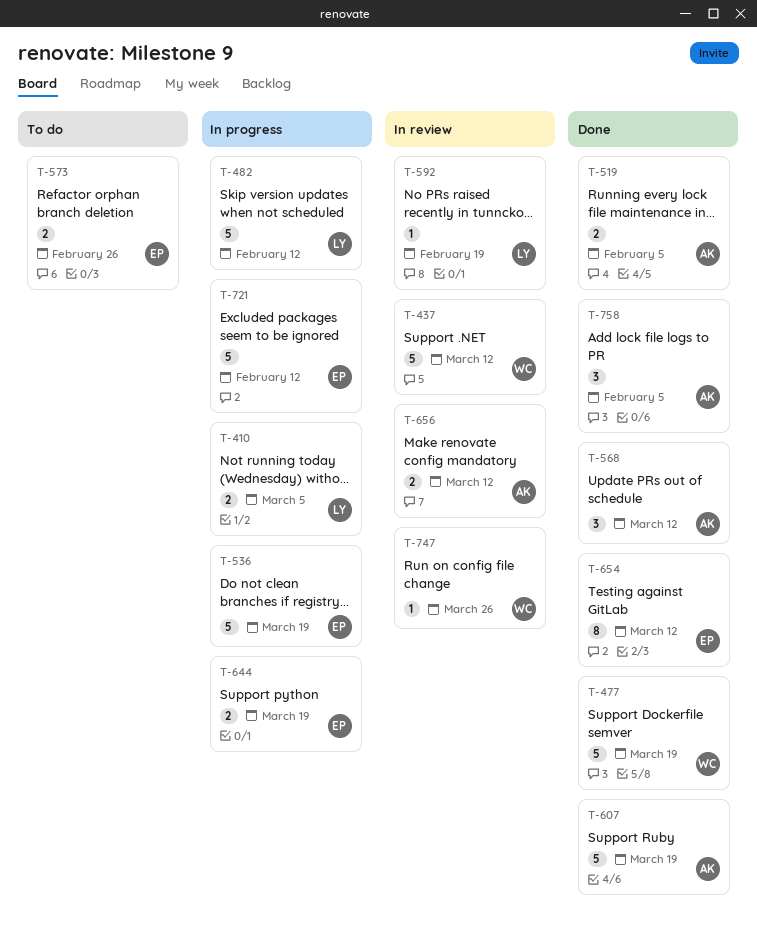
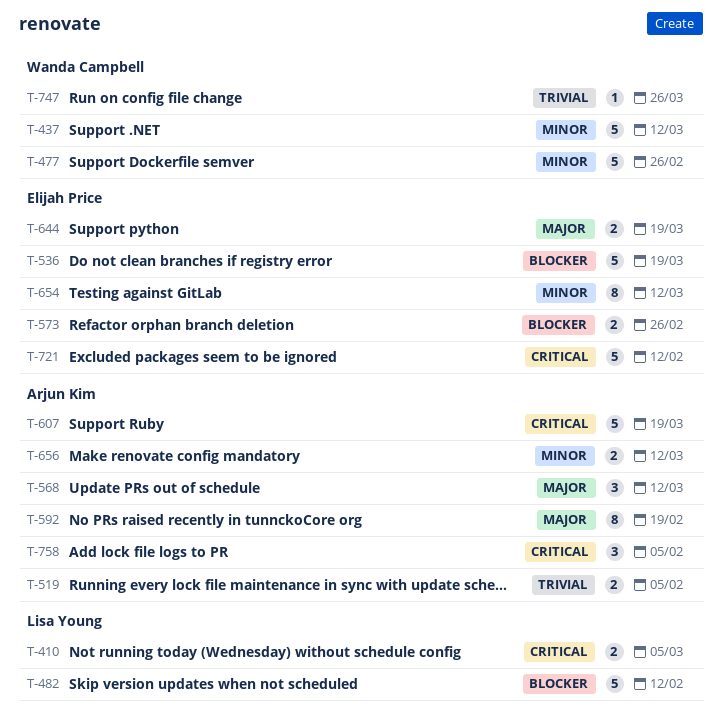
T-477, due: Mar 19 -> Feb 26
T-592, owner: Lisa Young -> Arjun Kim
T-592, estimate: 1 -> 8

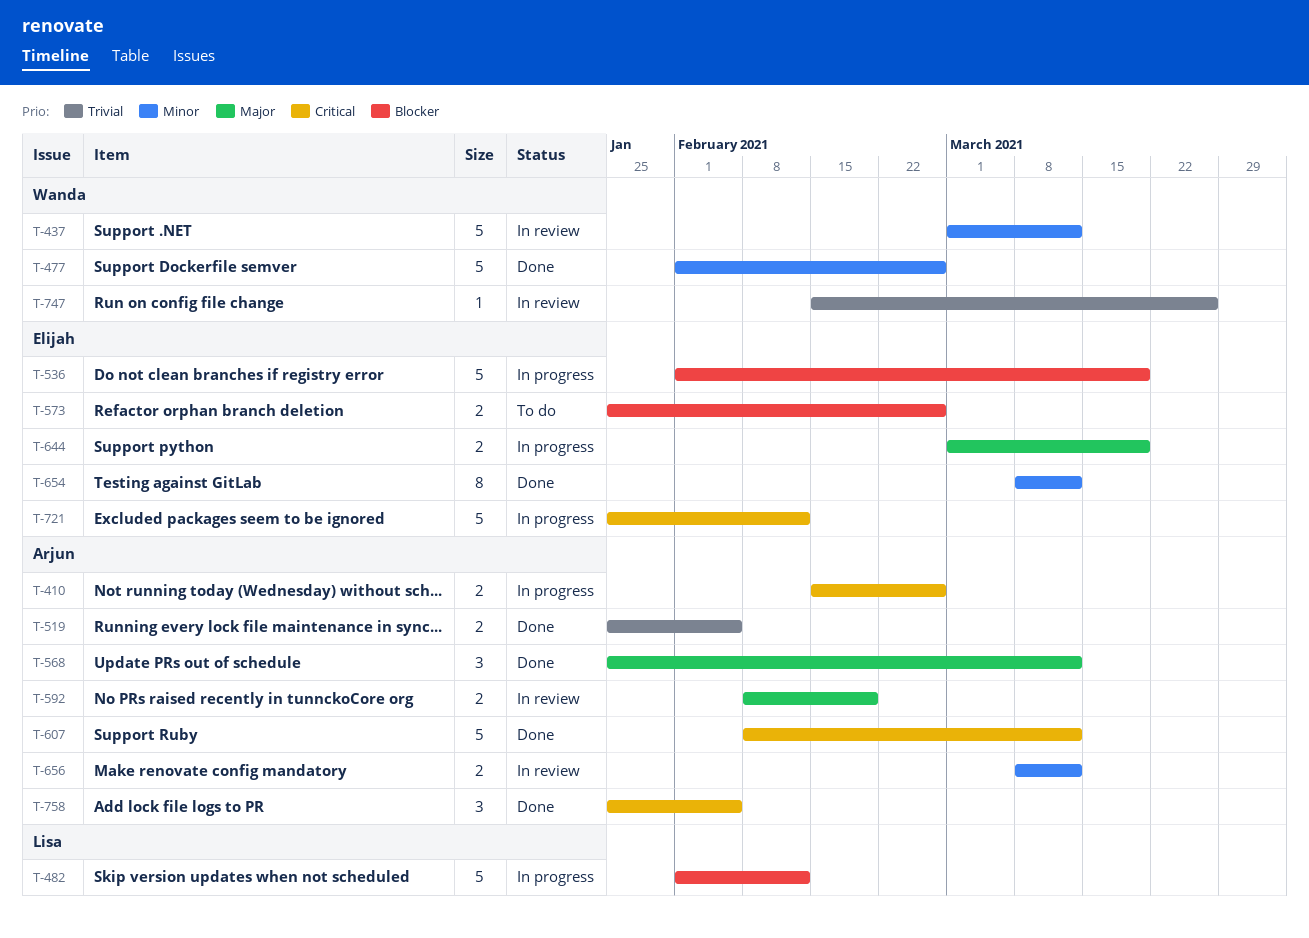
T-410, owner: Lisa Young -> Arjun Kim
T-410, due: Mar 5 -> Feb 26
T-592, estimate: 8 -> 2
T-607, due: Mar 19 -> Mar 12

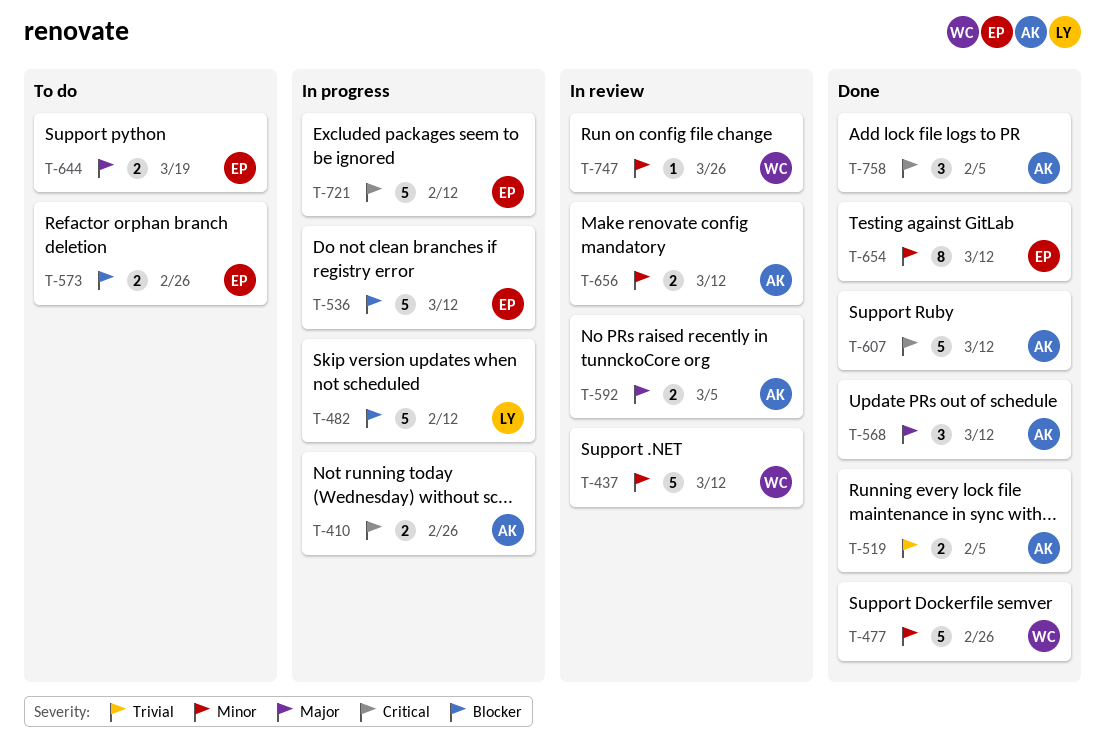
T-536, due: Mar 19 -> Mar 12
T-592, due: Feb 19 -> Mar 5
T-644, status: In progress -> To do
T-747, priority: Trivial -> Minor

